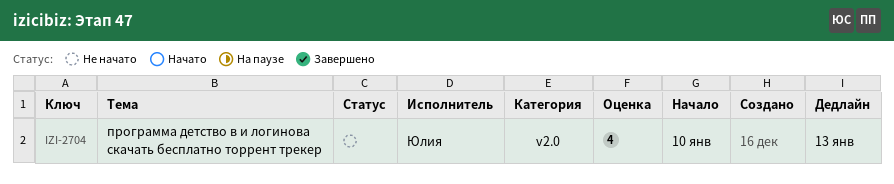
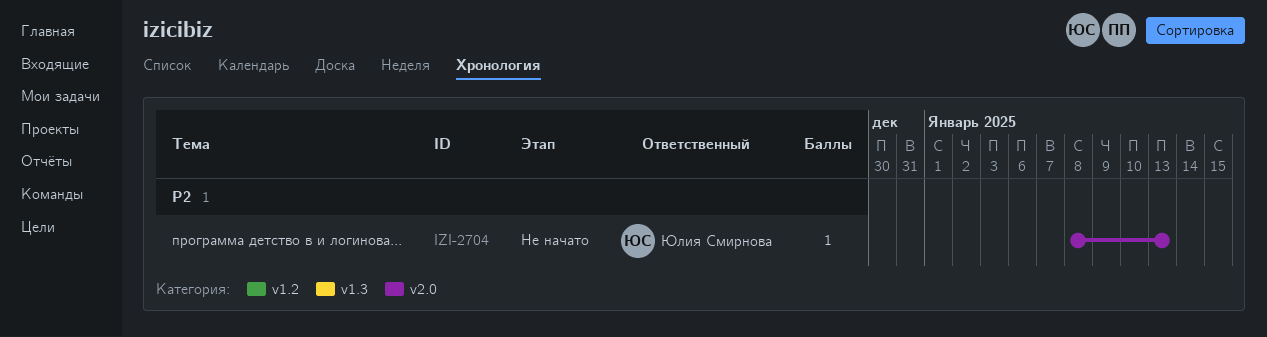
IZI-2704, estimate: 4 -> 1
IZI-2704, start: Jan 10 -> Jan 8

